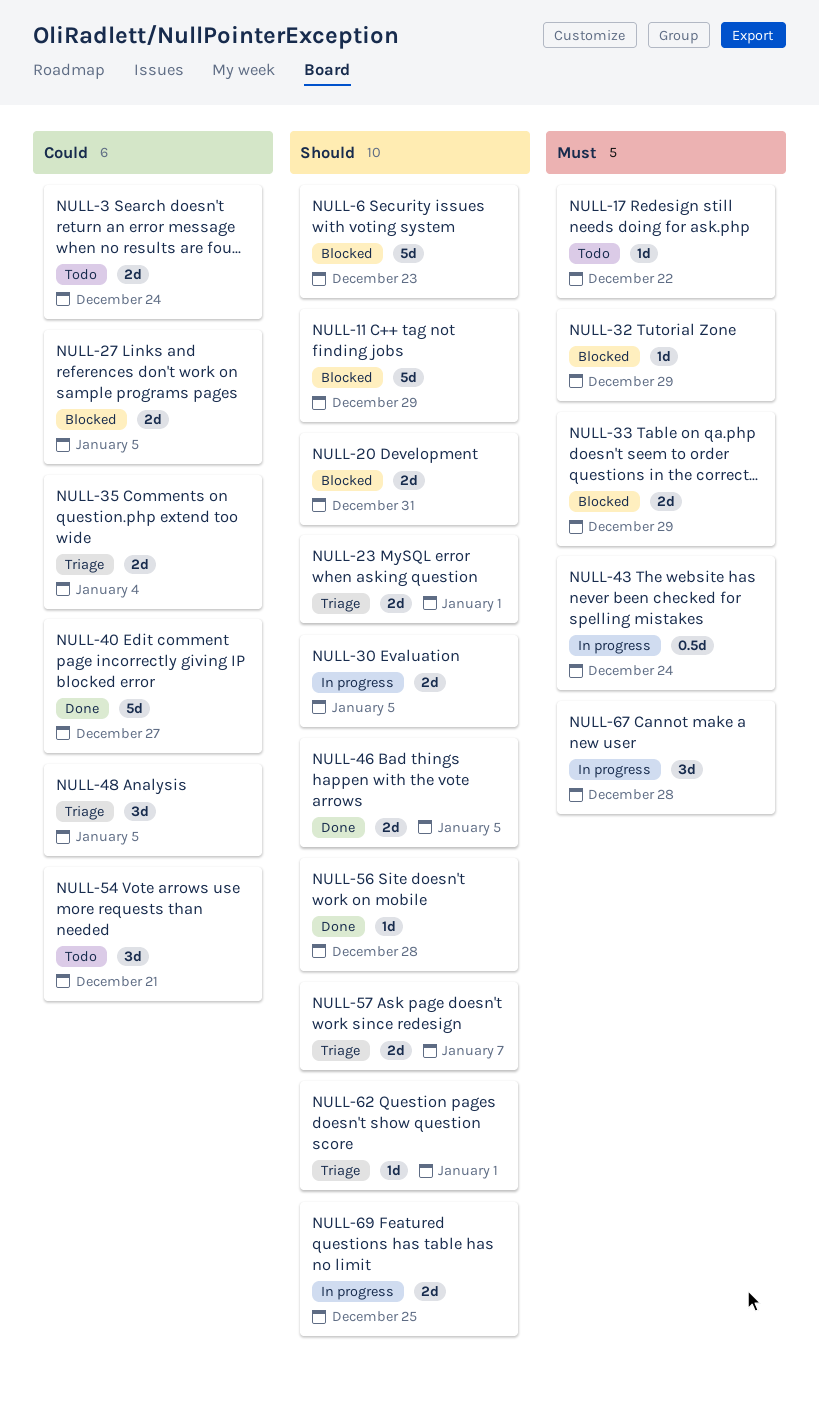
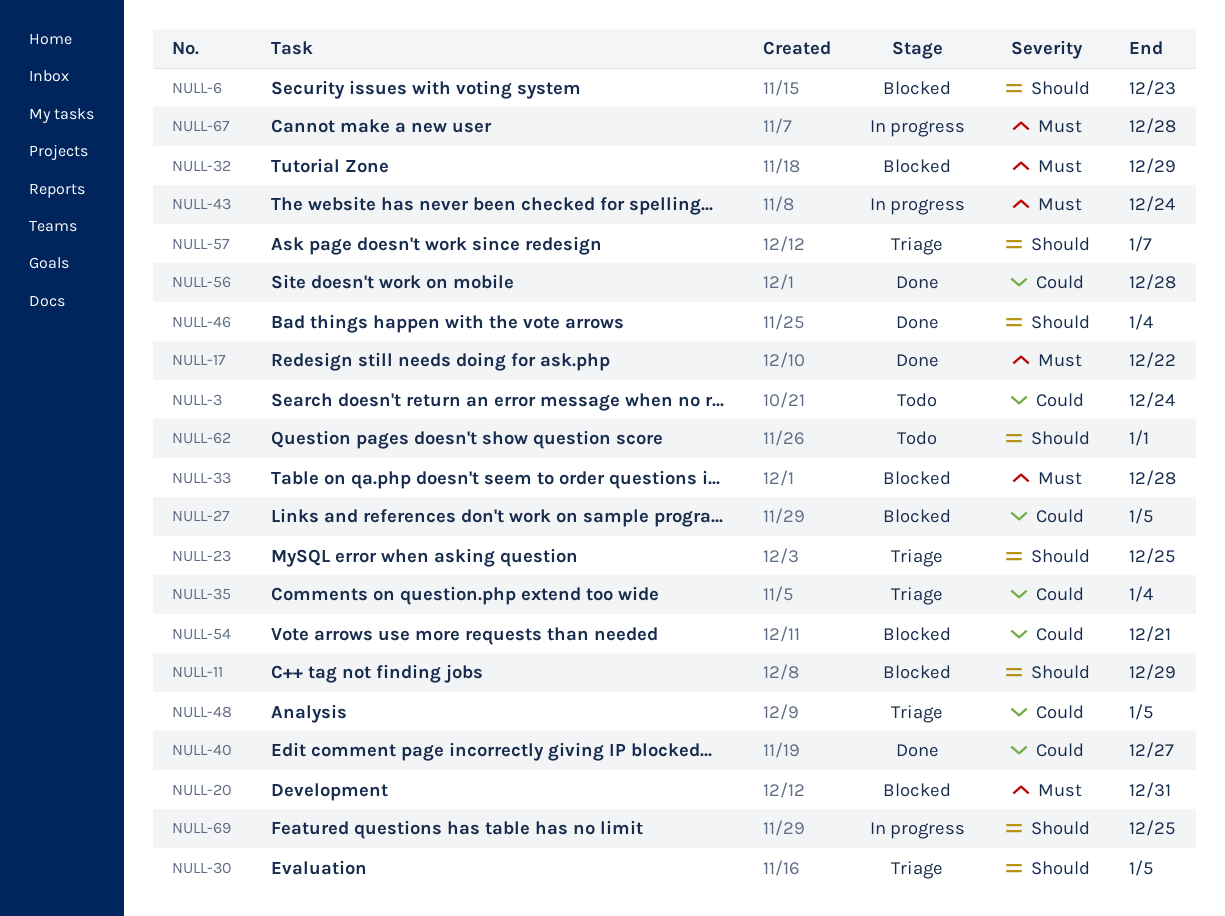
NULL-17, status: Todo -> Done
NULL-20, priority: Should -> Must
NULL-23, due: Jan 1 -> Dec 25
NULL-30, status: In progress -> Triage
NULL-33, due: Dec 29 -> Dec 28
NULL-46, due: Jan 5 -> Jan 4
NULL-54, status: Todo -> Blocked
NULL-56, priority: Should -> Could
NULL-62, status: Triage -> Todo

